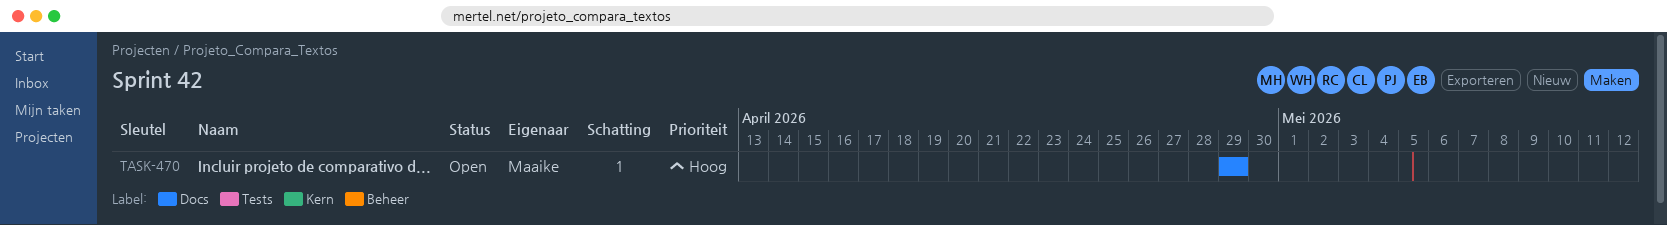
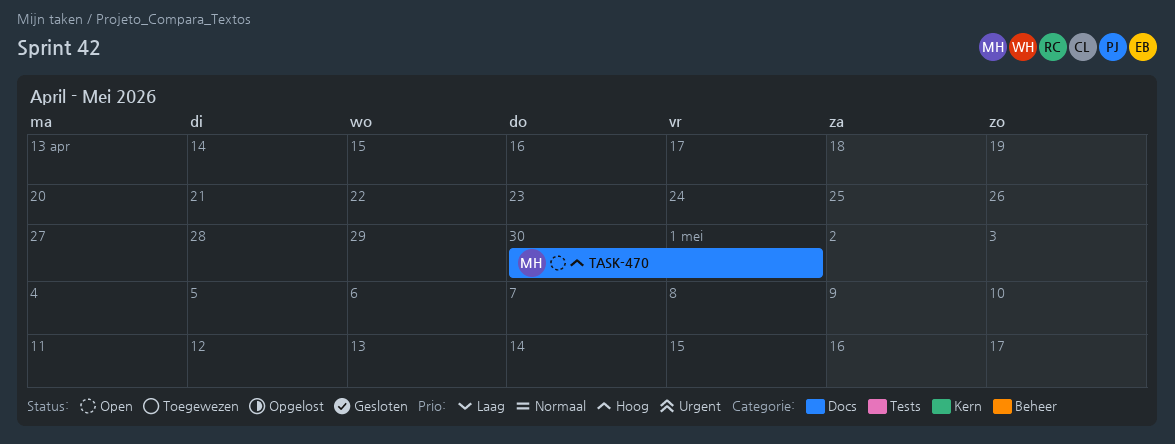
TASK-470, start: Apr 29 -> Apr 30
TASK-470, due: Apr 29 -> May 1

